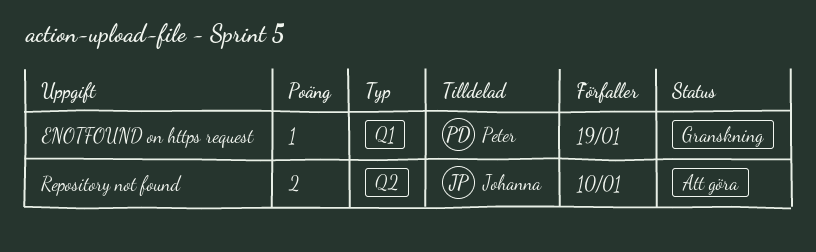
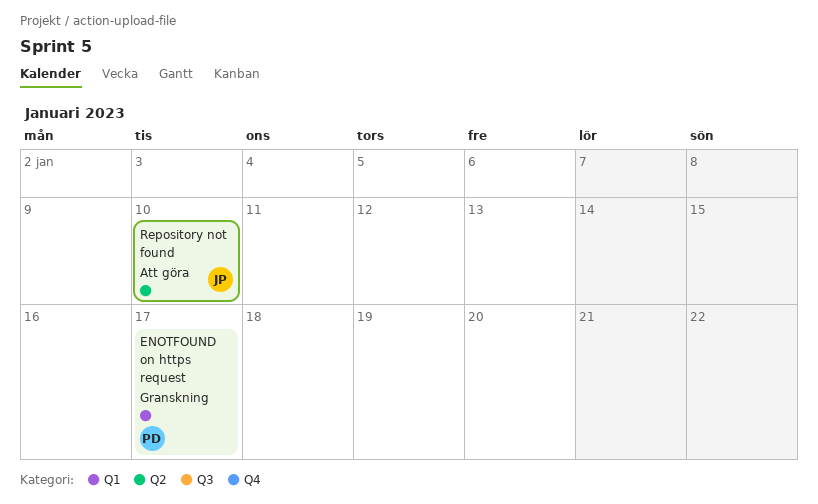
ENOTFOUND on https request, due: Jan 19 -> Jan 17

